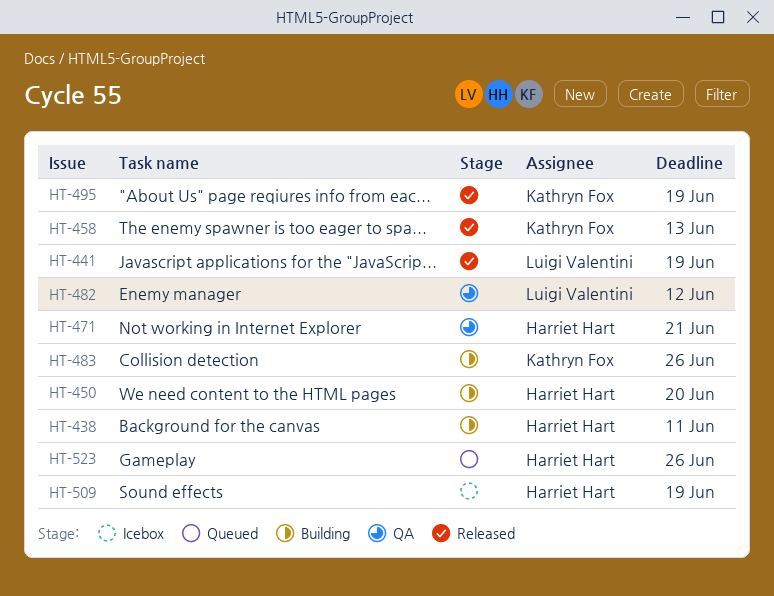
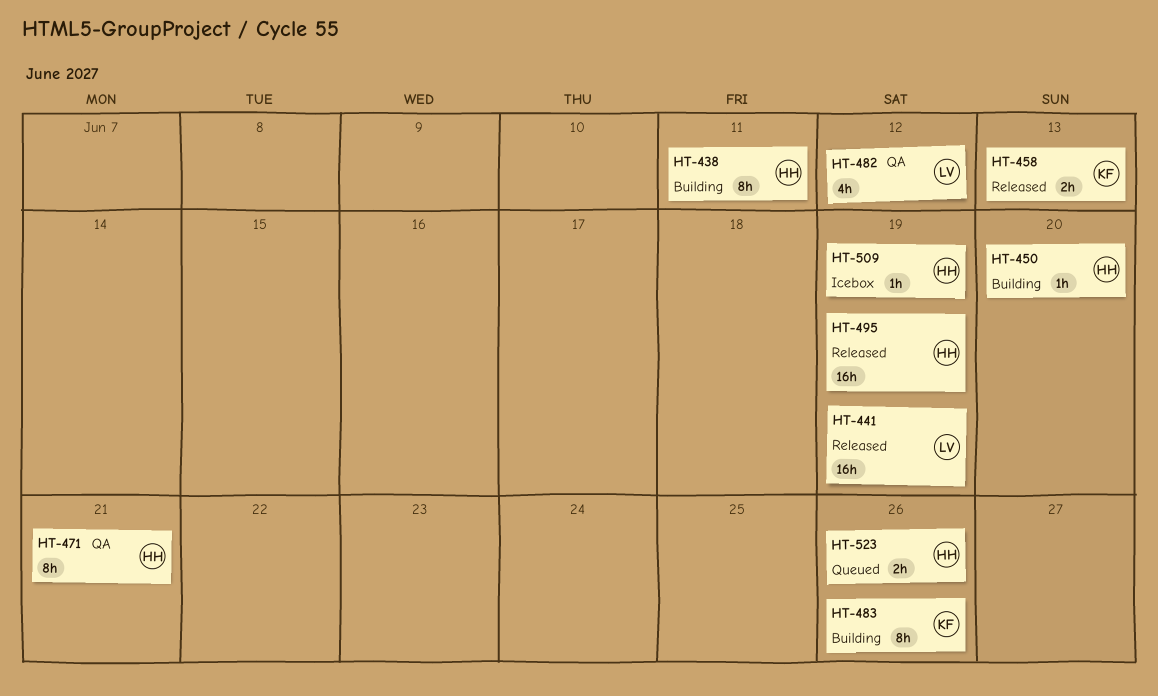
HT-495, owner: Kathryn Fox -> Harriet Hart

